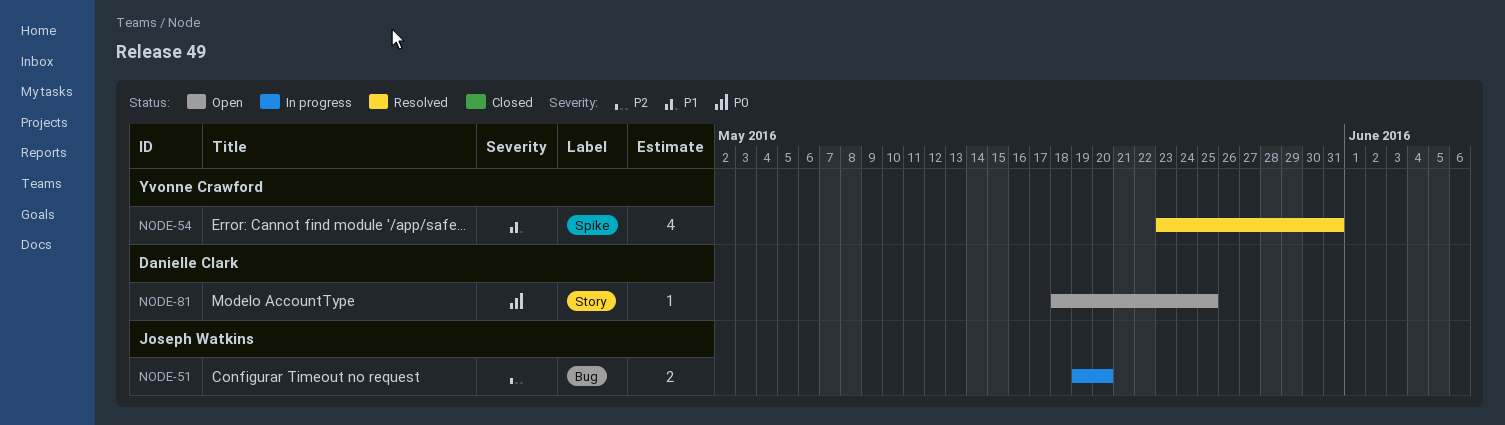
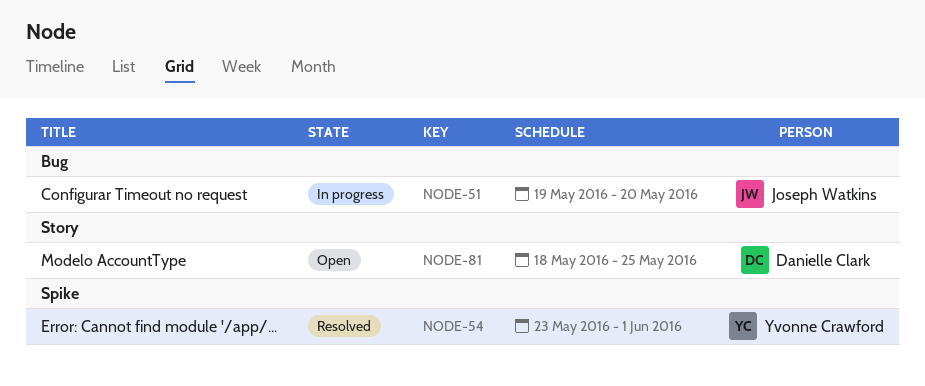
NODE-54, due: May 31 -> Jun 1

